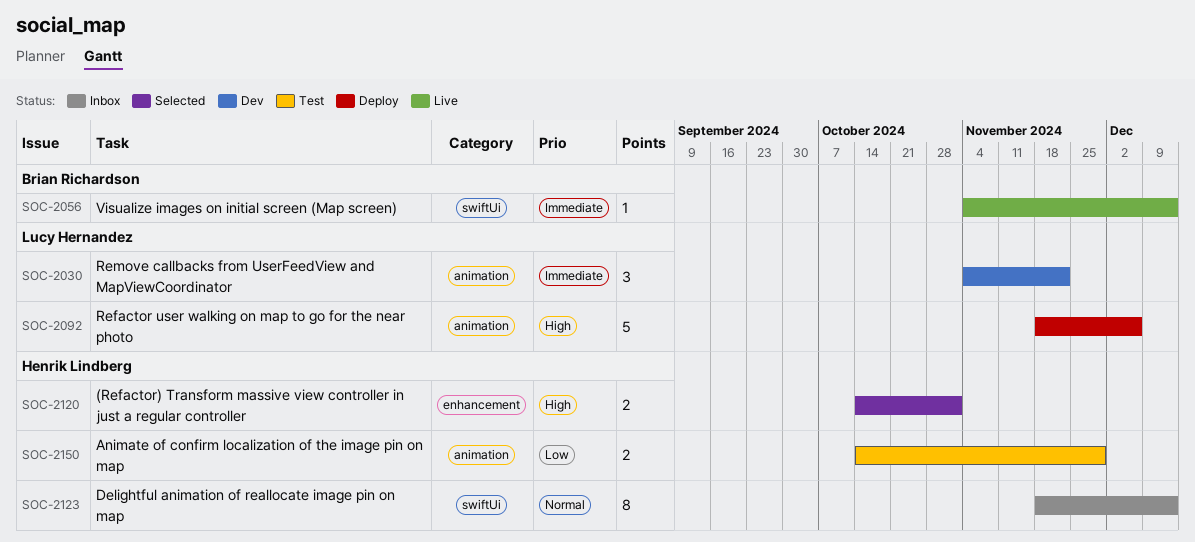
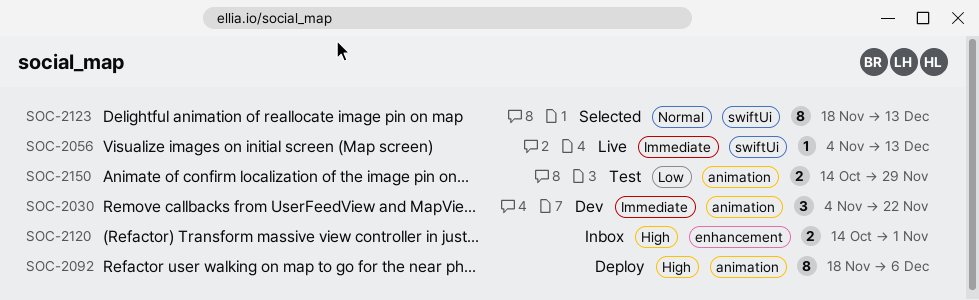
SOC-2092, estimate: 5 -> 8
SOC-2120, status: Selected -> Inbox
SOC-2123, status: Inbox -> Selected

